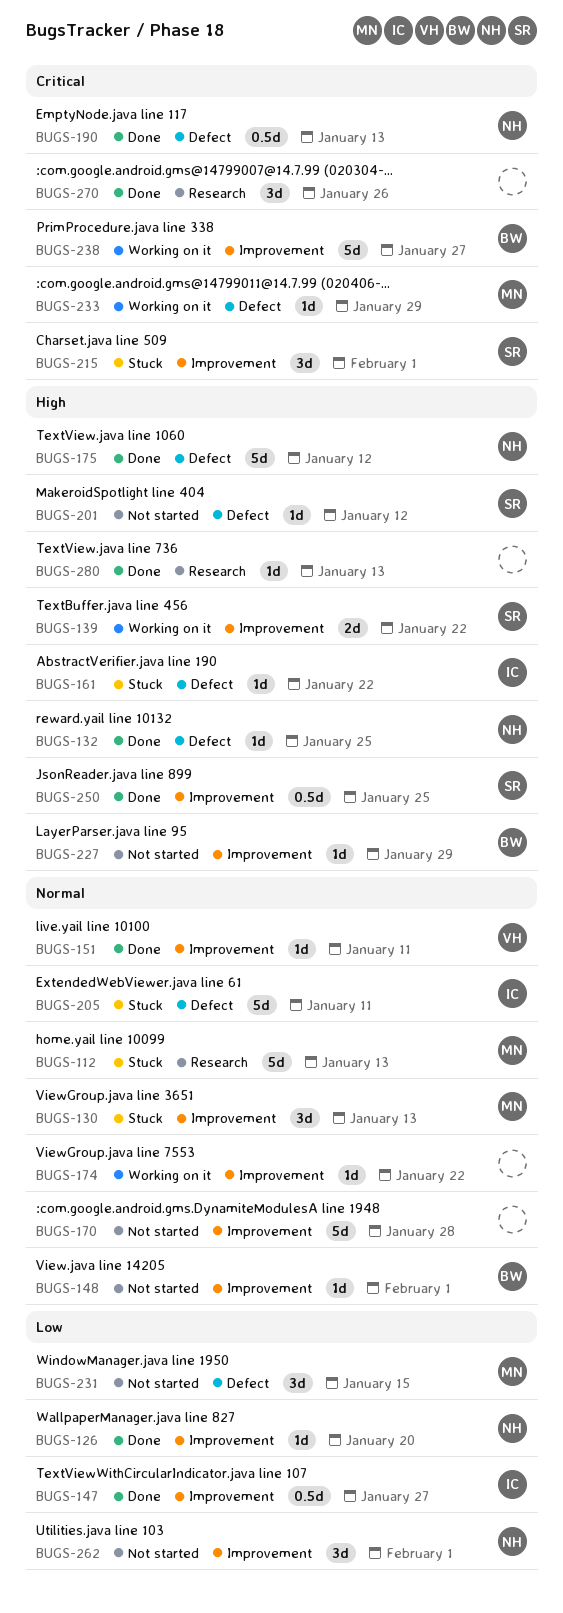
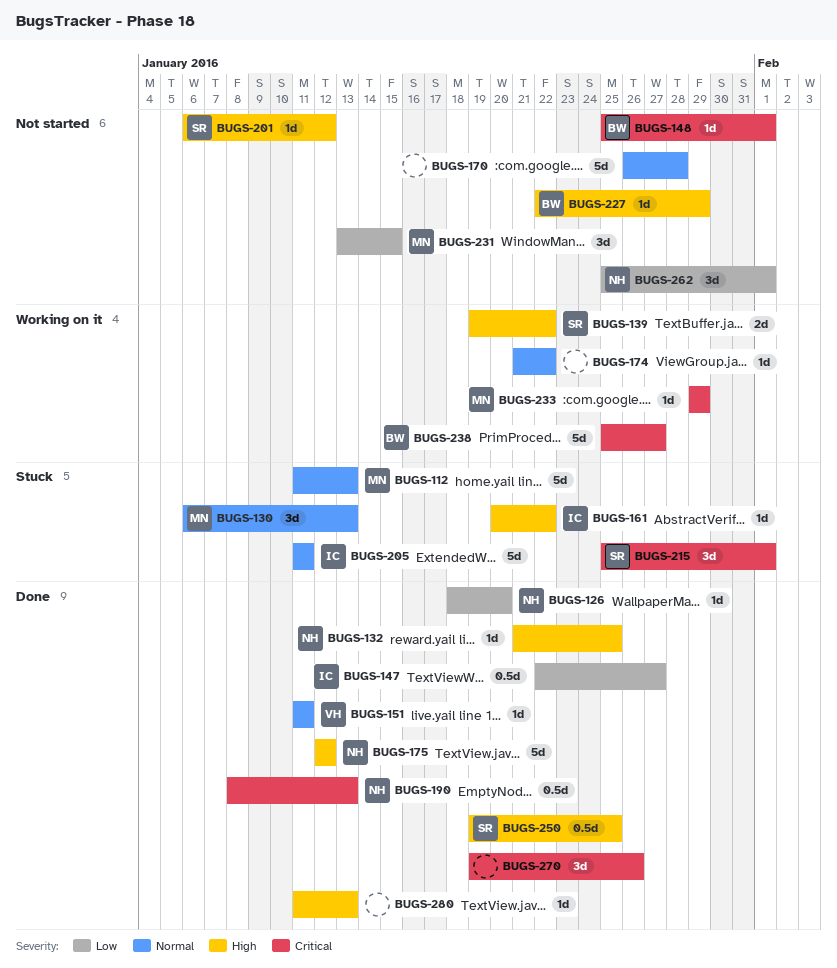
BUGS-148, priority: Normal -> Critical

